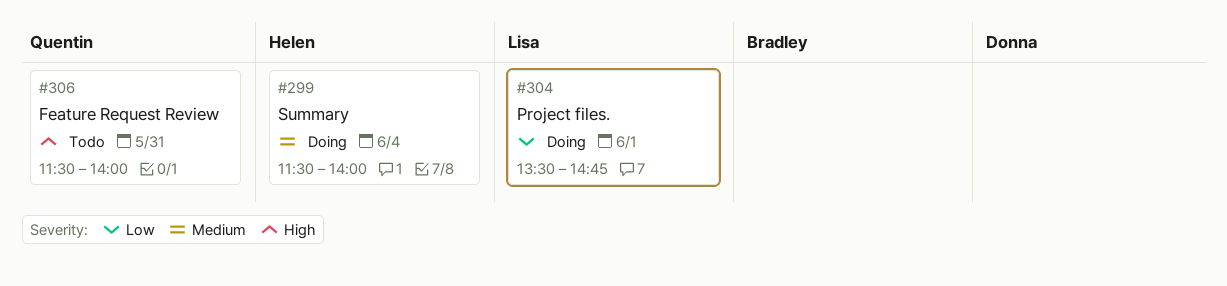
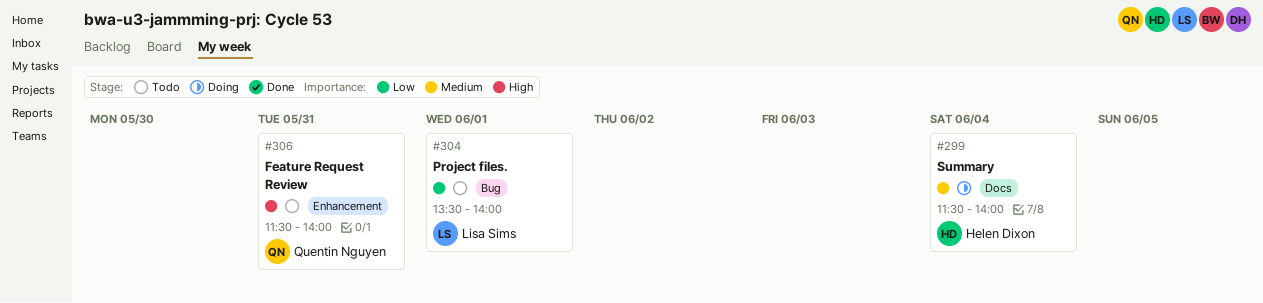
#304, status: Doing -> Todo
#304, ends: 14:45 -> 14:00

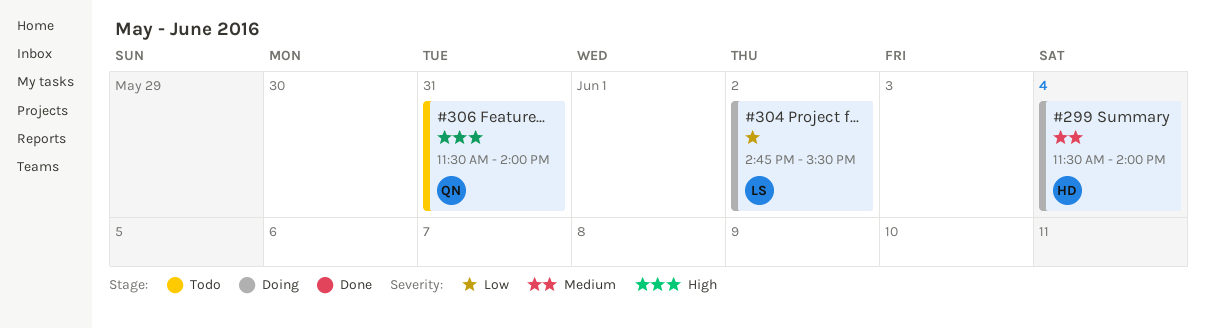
#304, status: Todo -> Doing
#304, day: Jun 1 -> Jun 2
#304, begins: 13:30 -> 14:45
#304, ends: 14:00 -> 15:30

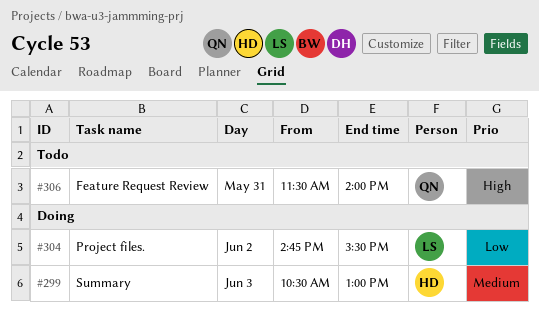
#299, day: Jun 4 -> Jun 3
#299, begins: 11:30 -> 10:30
#299, ends: 14:00 -> 13:00

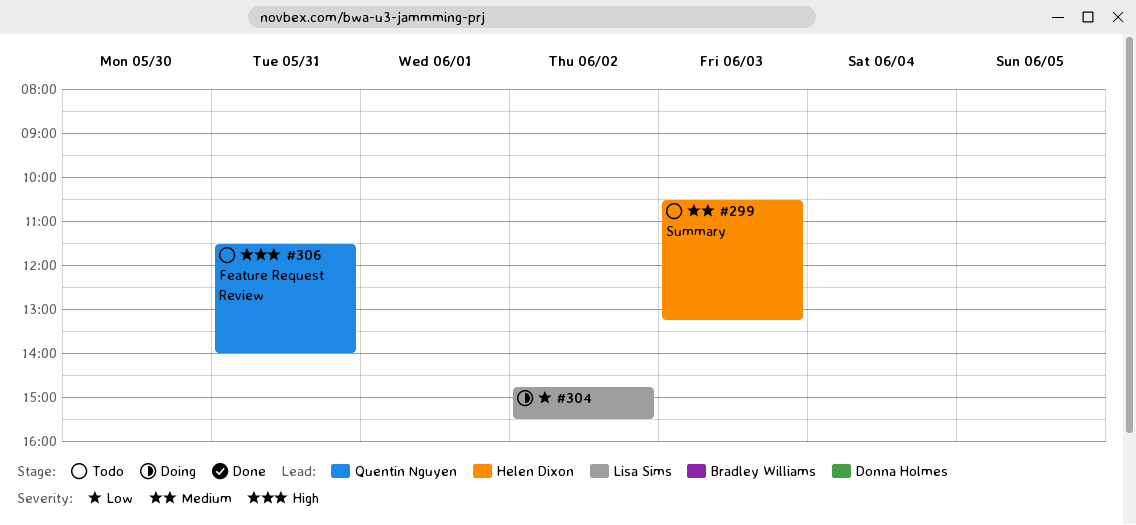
#299, status: Doing -> Todo
#299, ends: 13:00 -> 13:15

